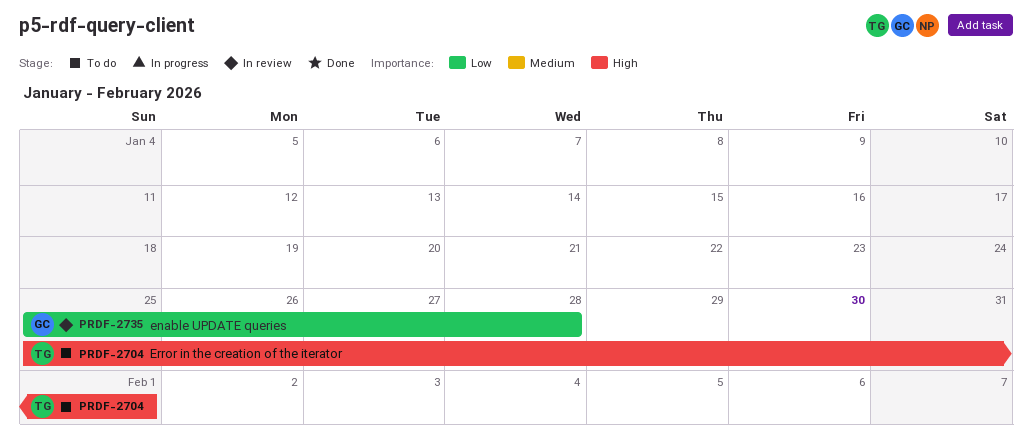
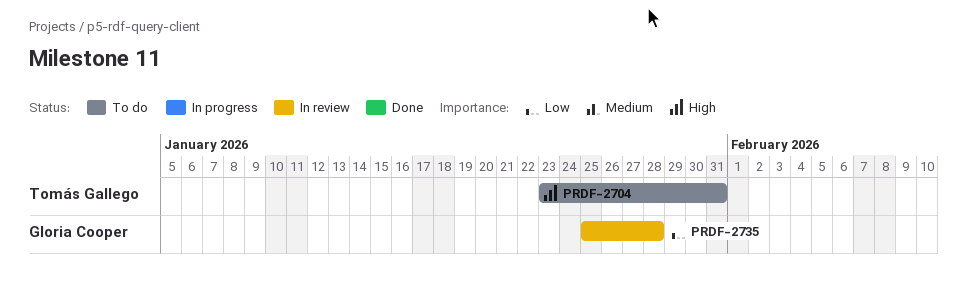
PRDF-2704, start: Jan 25 -> Jan 23
PRDF-2704, due: Feb 1 -> Jan 31

